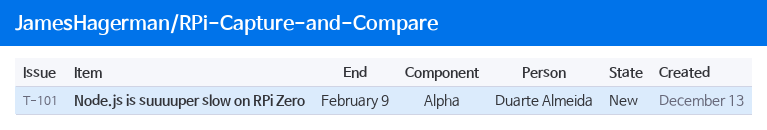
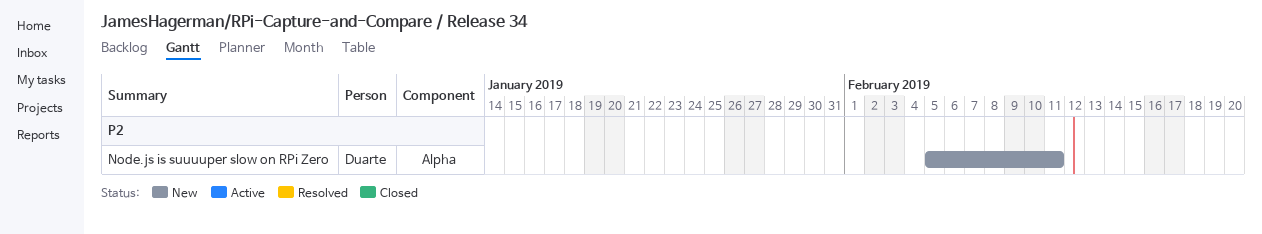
Node.js is suuuuper slow on RPi Zero, due: Feb 9 -> Feb 11

